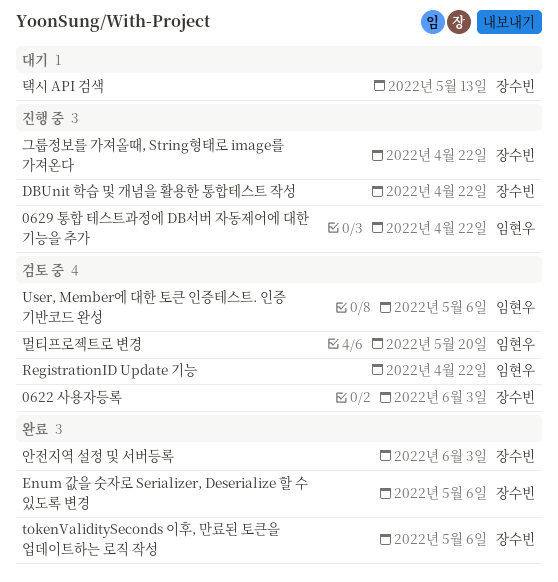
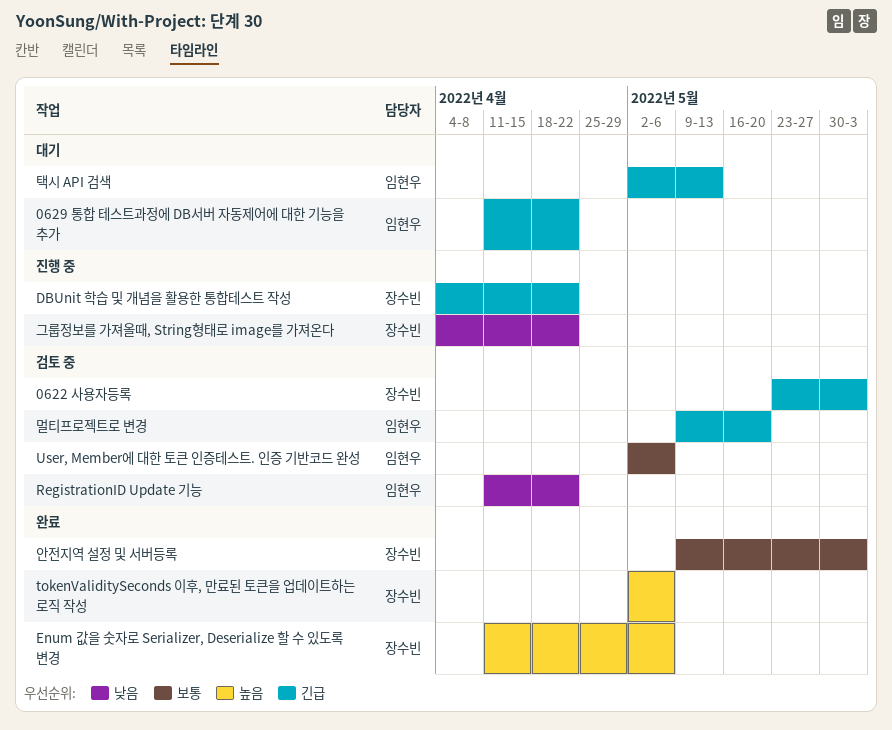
0629 통합 테스트과정에 DB서버 자동제어에 대한 기능을 추가, status: 진행 중 -> 대기
택시 API 검색, owner: 장수빈 -> 임현우

